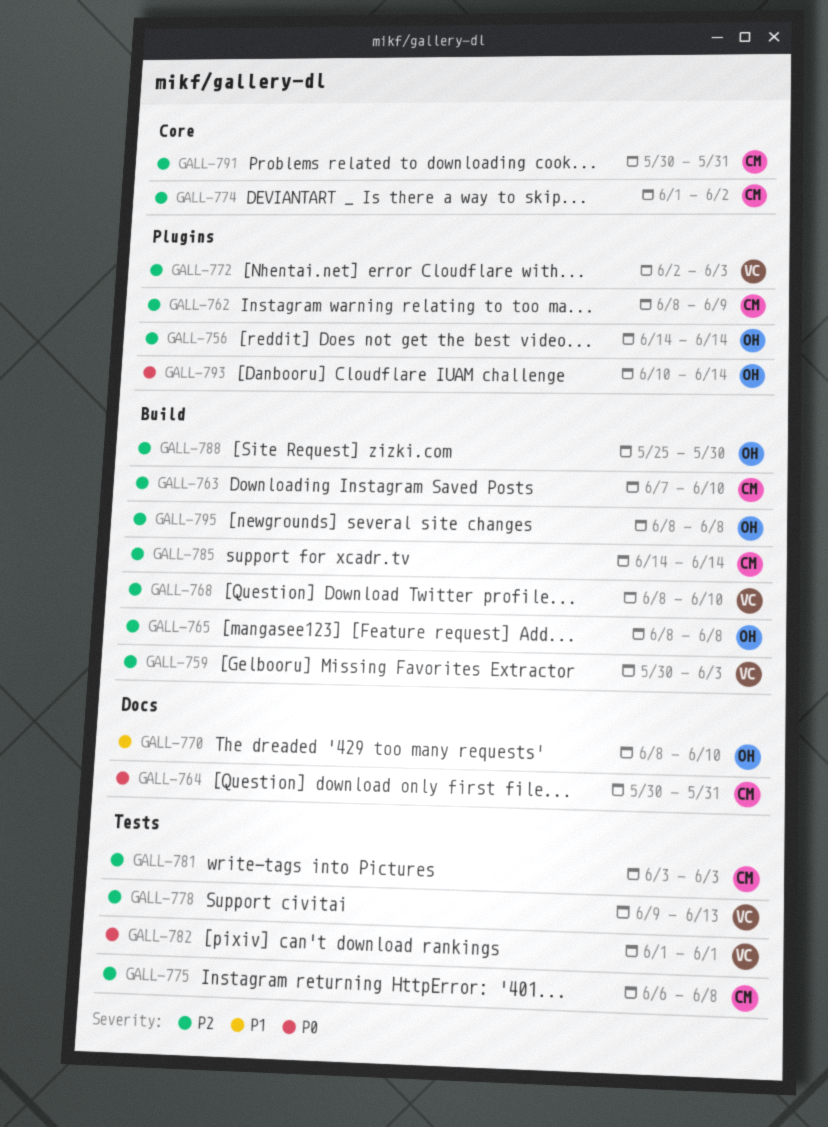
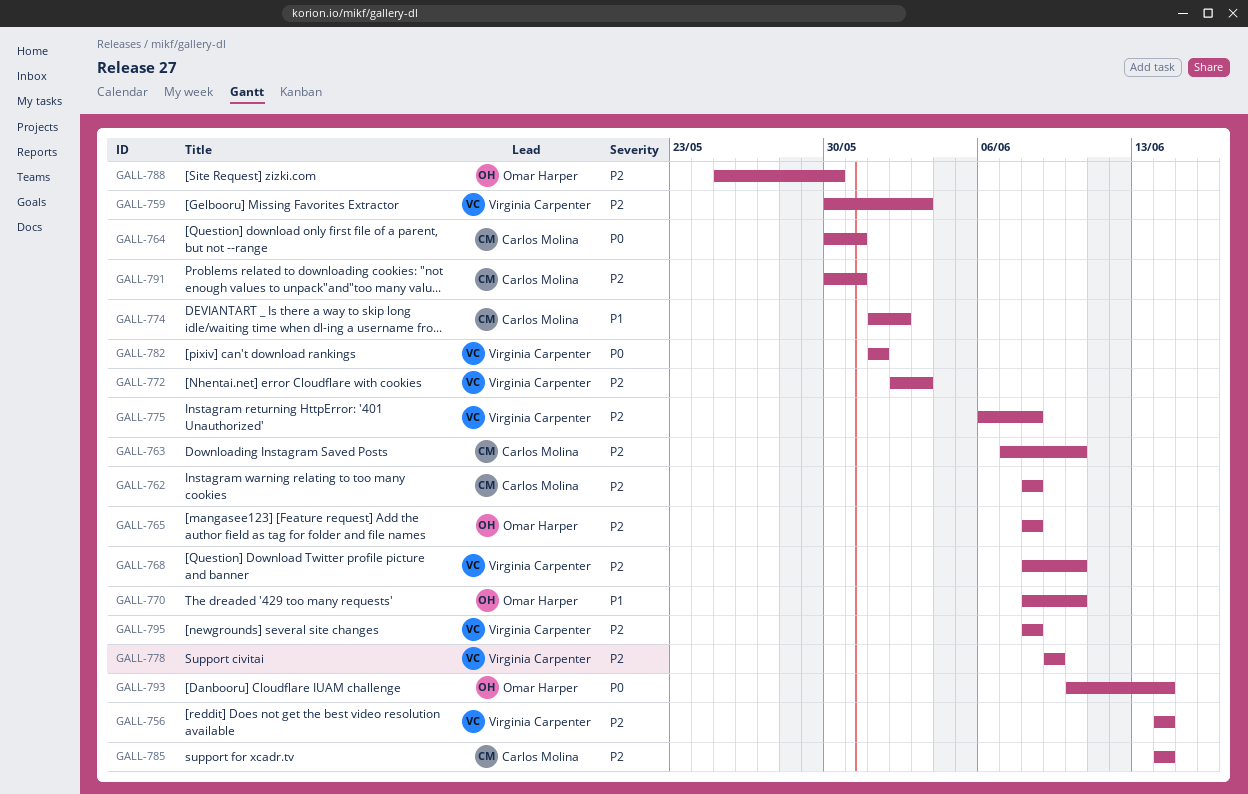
GALL-756, owner: Omar Harper -> Virginia Carpenter
GALL-762, due: Jun 9 -> Jun 8
GALL-774, priority: P2 -> P1
GALL-775, owner: Carlos Molina -> Virginia Carpenter
GALL-778, due: Jun 13 -> Jun 9
GALL-781: present -> none
GALL-795, owner: Omar Harper -> Virginia Carpenter

